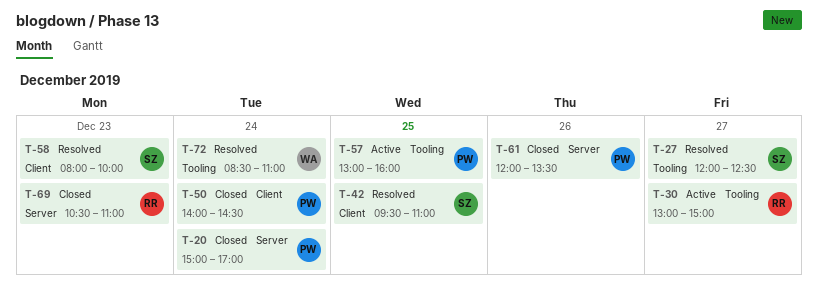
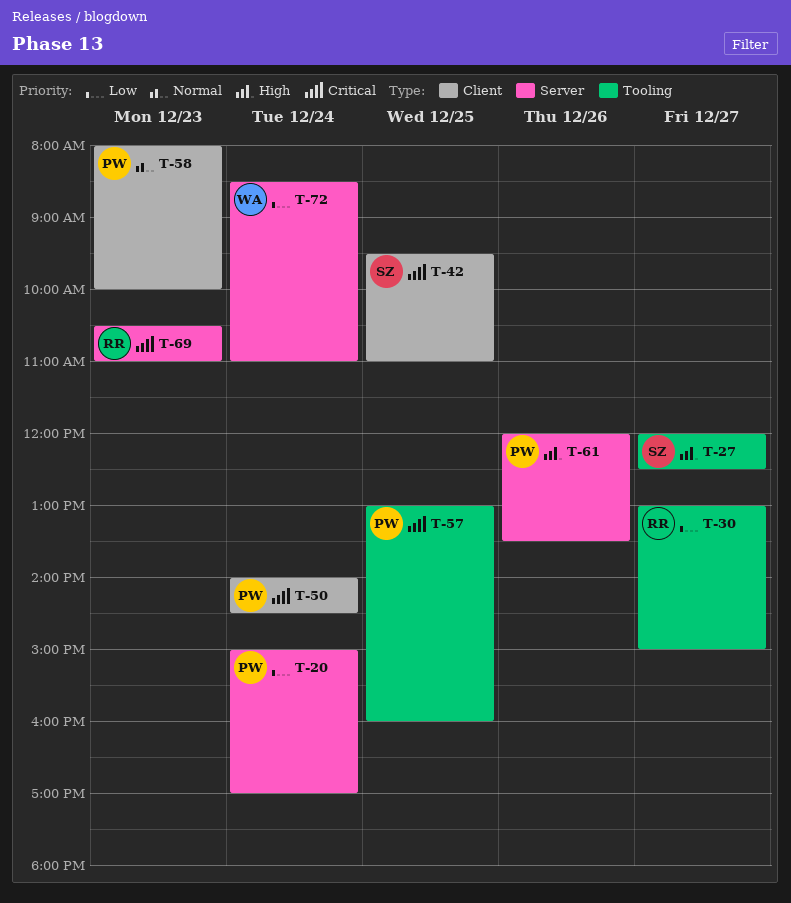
T-58, owner: SZ -> PW
T-72, label: Tooling -> Server

